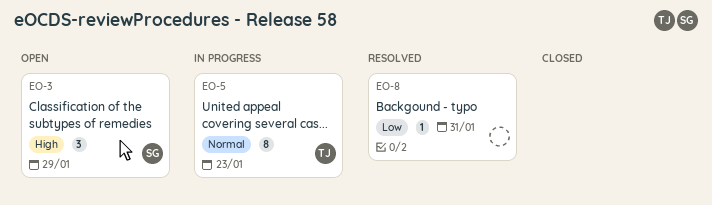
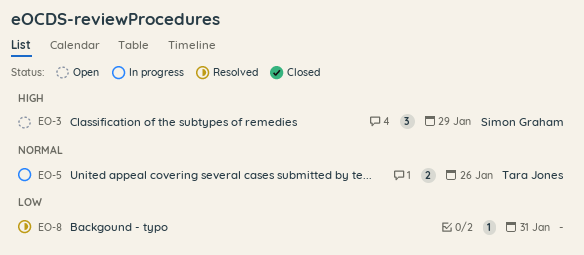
EO-5, estimate: 8 -> 2
EO-5, due: Jan 23 -> Jan 26

